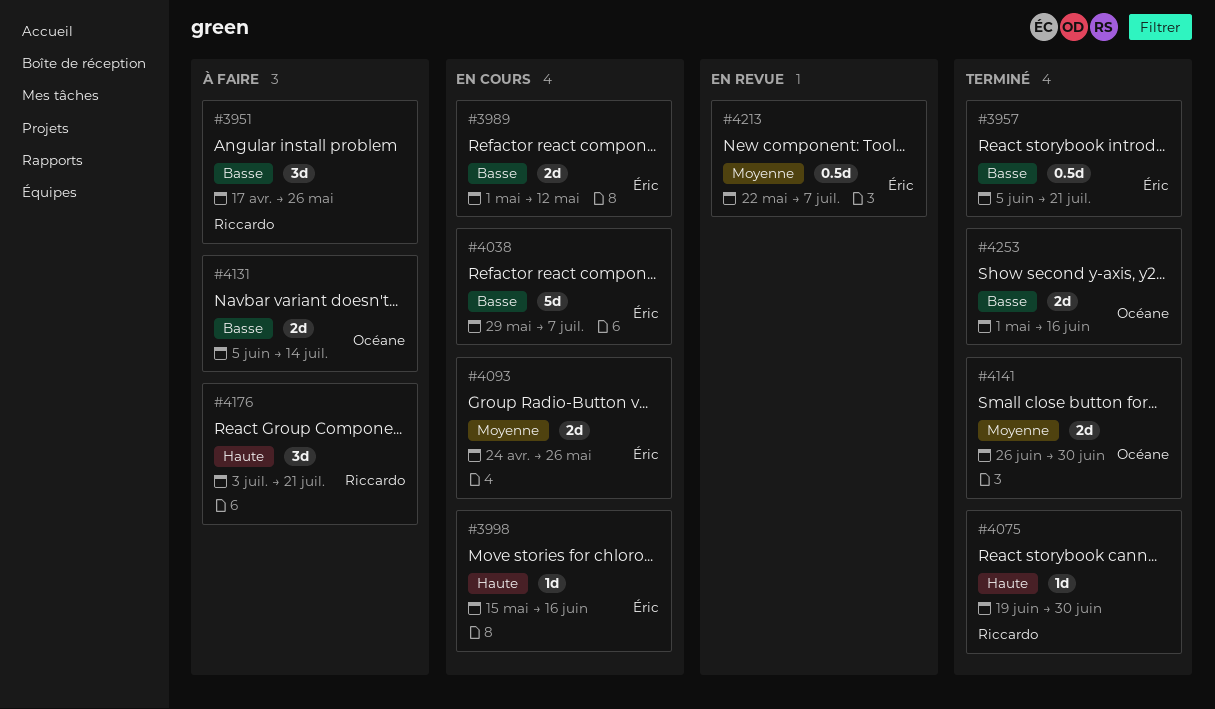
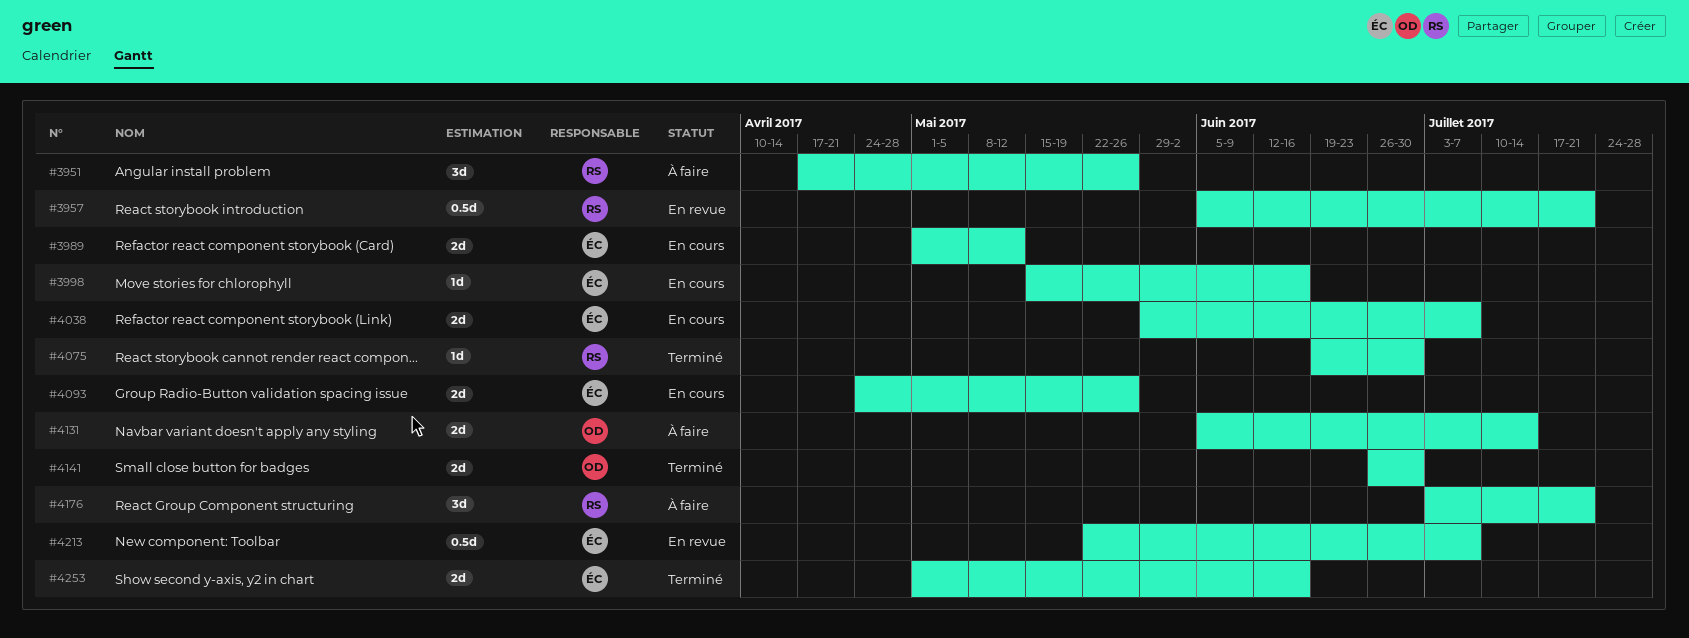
#3957, status: Terminé -> En revue
#3957, owner: Éric -> Riccardo
#4038, estimate: 5d -> 2d
#4253, owner: Océane -> Éric

